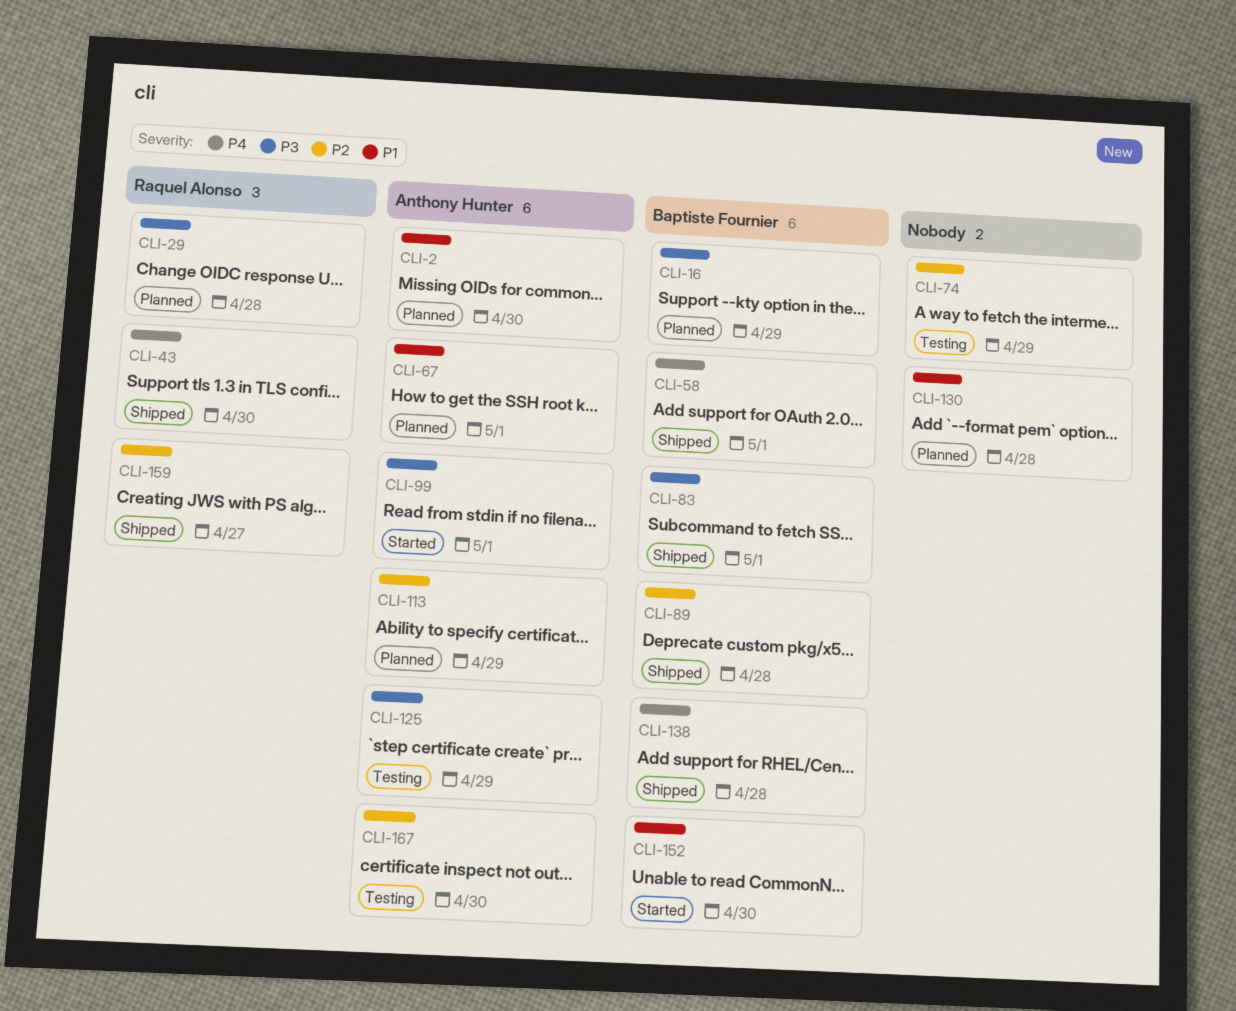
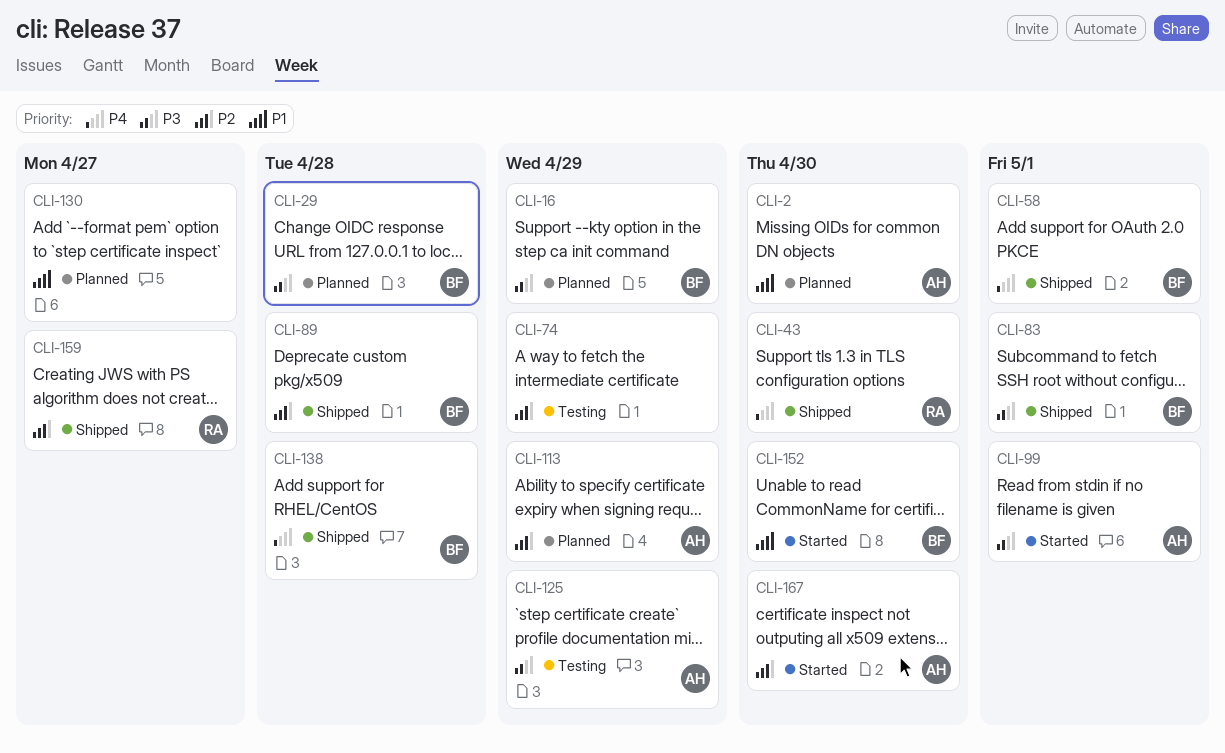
CLI-29, owner: Raquel Alonso -> Baptiste Fournier
CLI-67: present -> none
CLI-130, due: Apr 28 -> Apr 27
CLI-167, status: Testing -> Started

